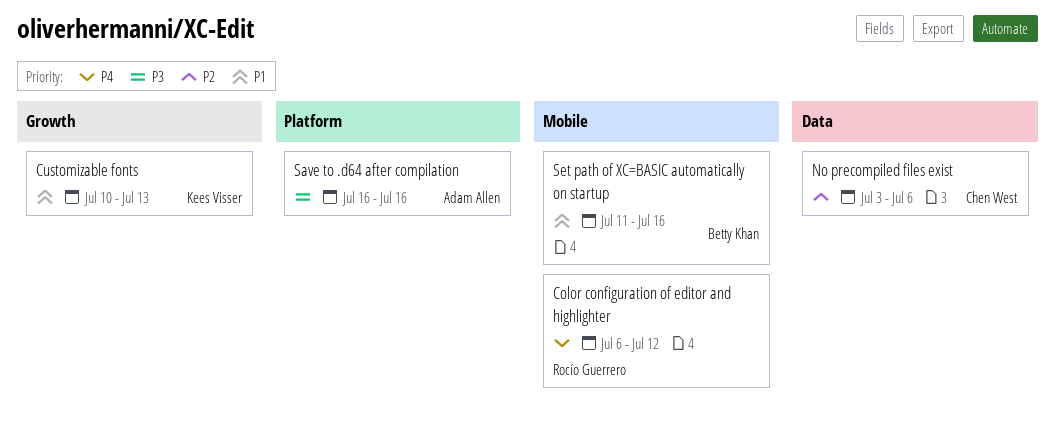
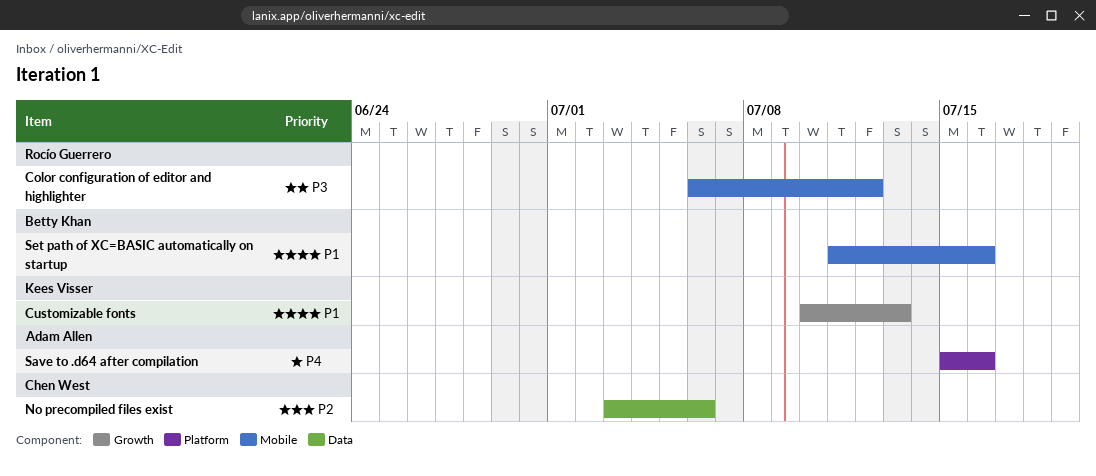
Color configuration of editor and highlighter, priority: P4 -> P3
Save to .d64 after compilation, priority: P3 -> P4
Save to .d64 after compilation, start: Jul 16 -> Jul 15

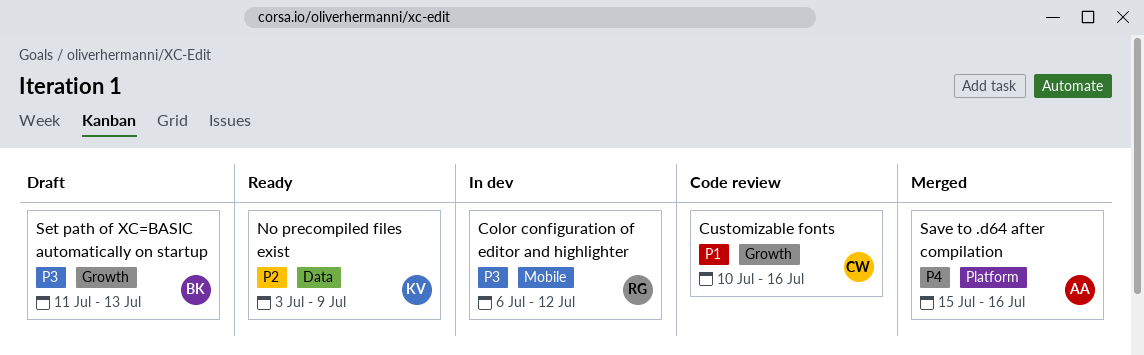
Customizable fonts, owner: Kees Visser -> Chen West
Customizable fonts, due: Jul 13 -> Jul 16
No precompiled files exist, owner: Chen West -> Kees Visser
No precompiled files exist, due: Jul 6 -> Jul 9
Set path of XC=BASIC automatically on startup, priority: P1 -> P3
Set path of XC=BASIC automatically on startup, label: Mobile -> Growth
Set path of XC=BASIC automatically on startup, due: Jul 16 -> Jul 13

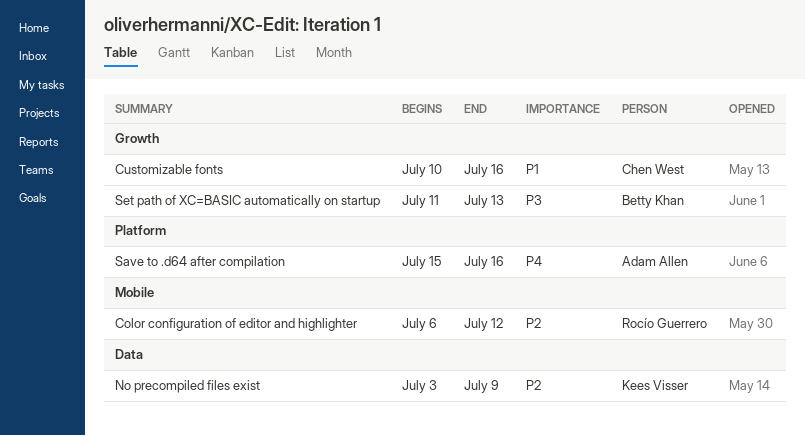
Color configuration of editor and highlighter, priority: P3 -> P2

